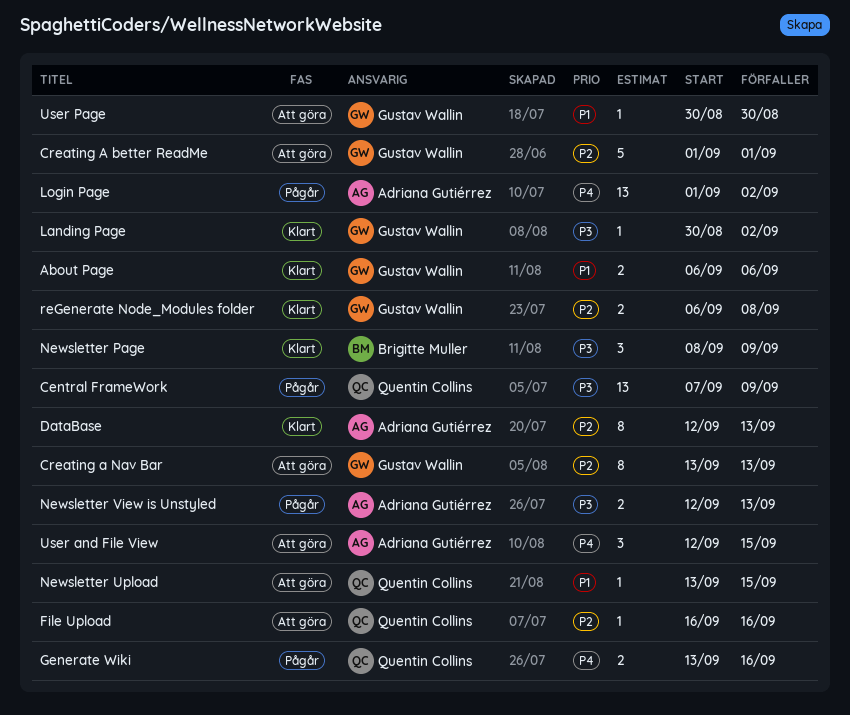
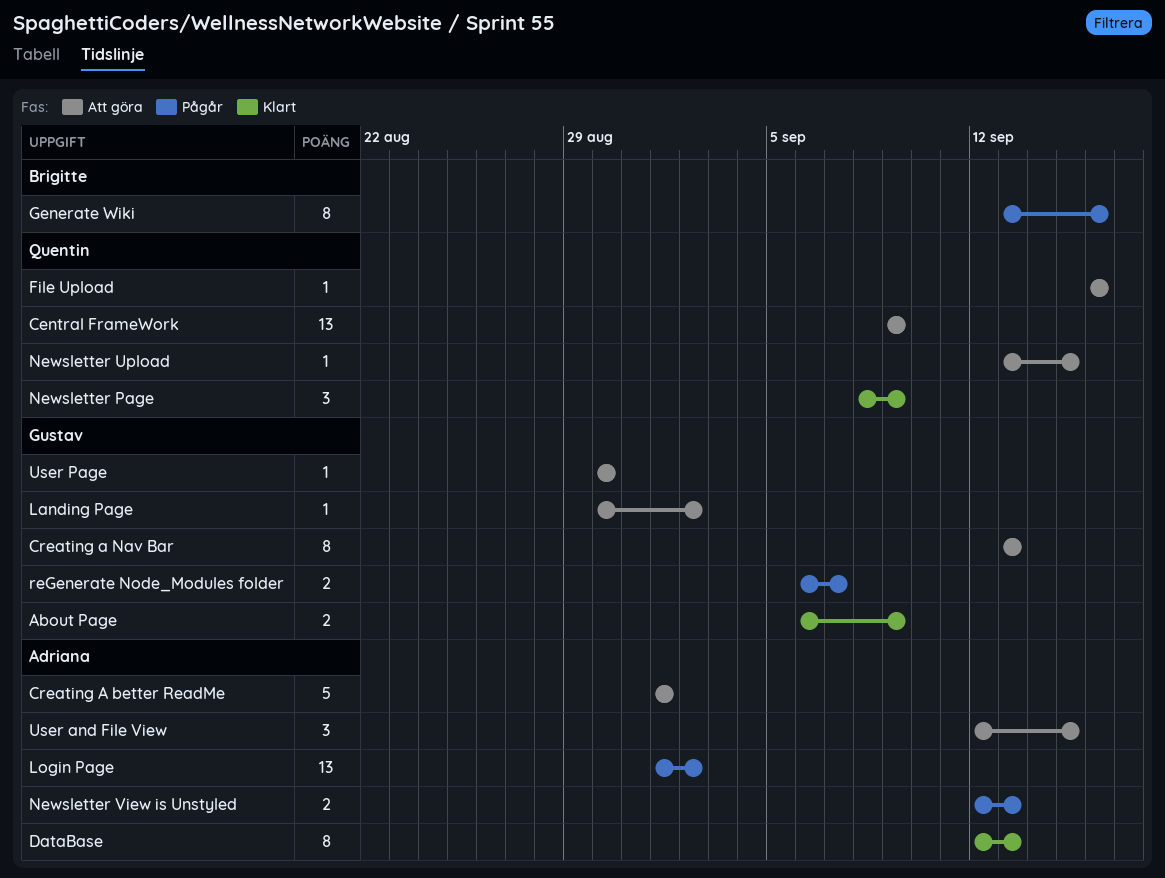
About Page, due: Sep 6 -> Sep 9
Central FrameWork, status: Pågår -> Att göra
Central FrameWork, start: Sep 7 -> Sep 9
Creating A better ReadMe, owner: Gustav Wallin -> Adriana Gutiérrez
Generate Wiki, owner: Quentin Collins -> Brigitte Muller
Generate Wiki, estimate: 2 -> 8
Landing Page, status: Klart -> Att göra
Newsletter Page, owner: Brigitte Muller -> Quentin Collins
reGenerate Node_Modules folder, status: Klart -> Pågår
reGenerate Node_Modules folder, due: Sep 8 -> Sep 7

